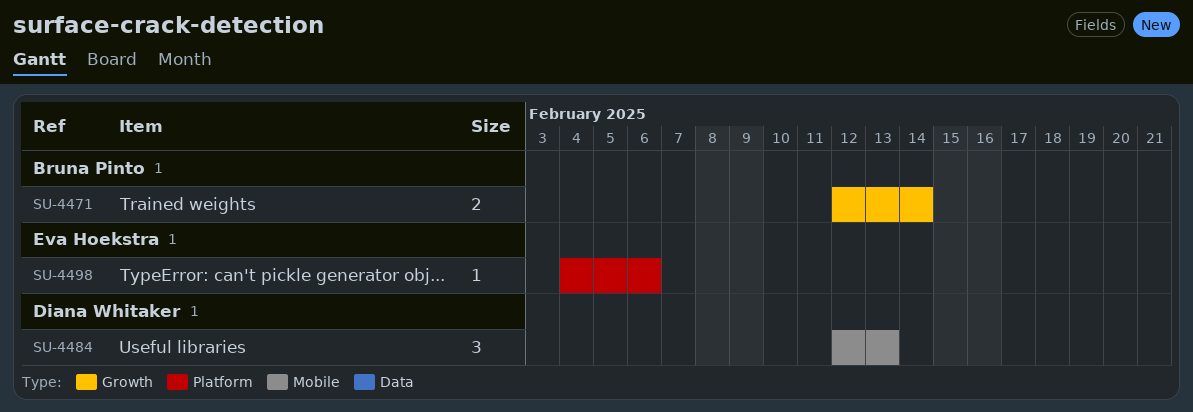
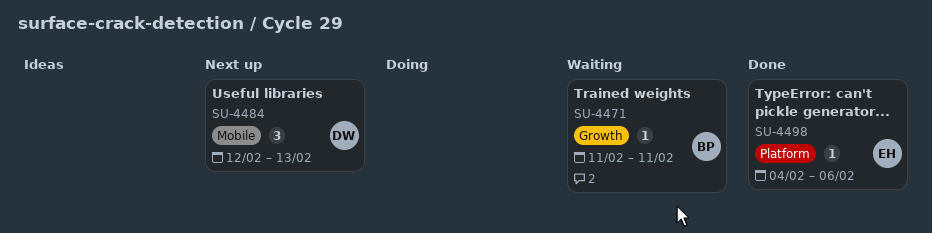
SU-4471, estimate: 2 -> 1
SU-4471, start: Feb 12 -> Feb 11
SU-4471, due: Feb 14 -> Feb 11

